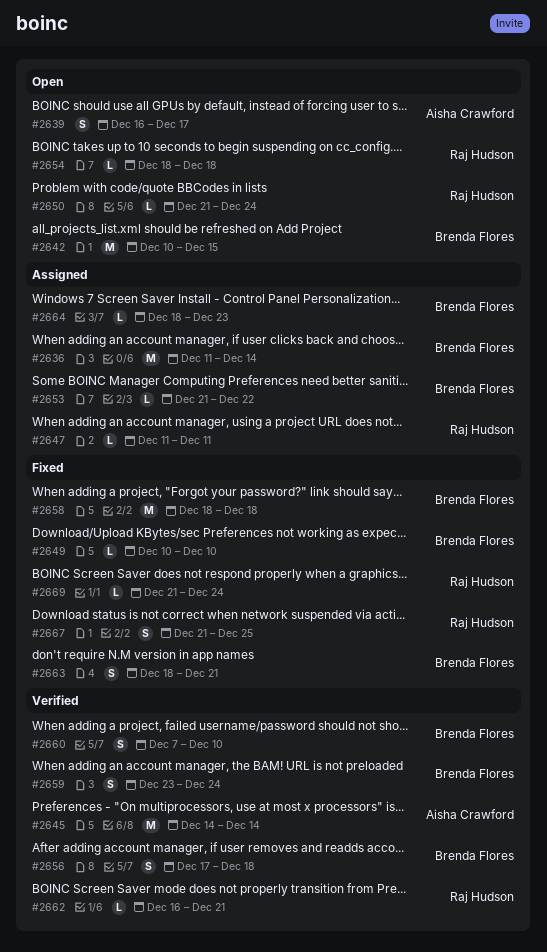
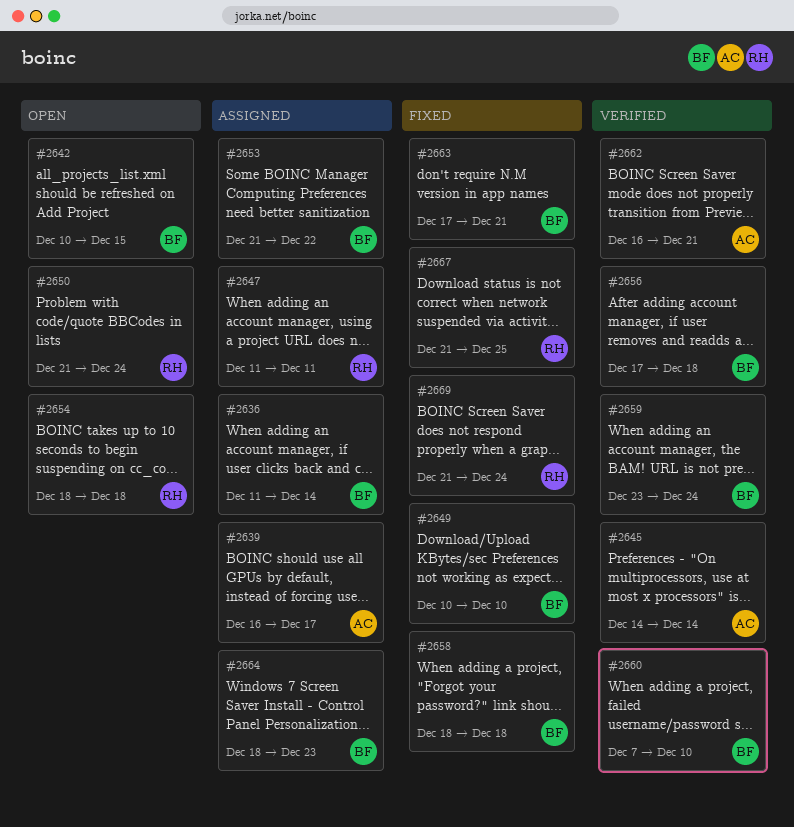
#2639, status: Open -> Assigned
#2662, owner: Raj Hudson -> Aisha Crawford
#2663, start: Dec 18 -> Dec 17

